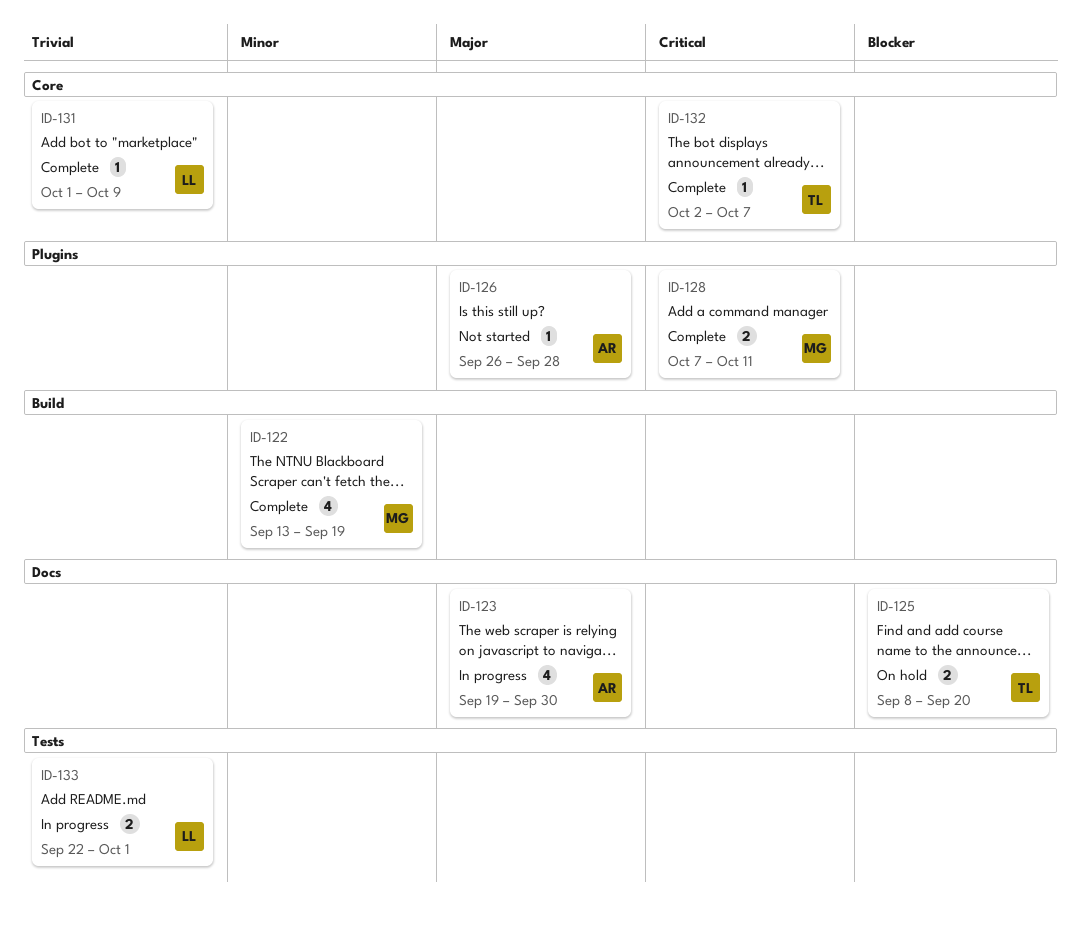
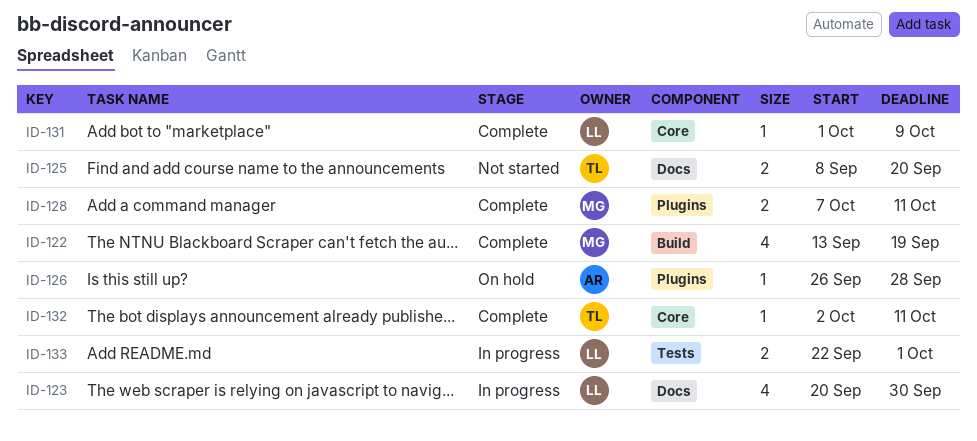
ID-123, owner: AR -> LL
ID-123, start: Sep 19 -> Sep 20
ID-125, status: On hold -> Not started
ID-126, status: Not started -> On hold
ID-132, due: Oct 7 -> Oct 11

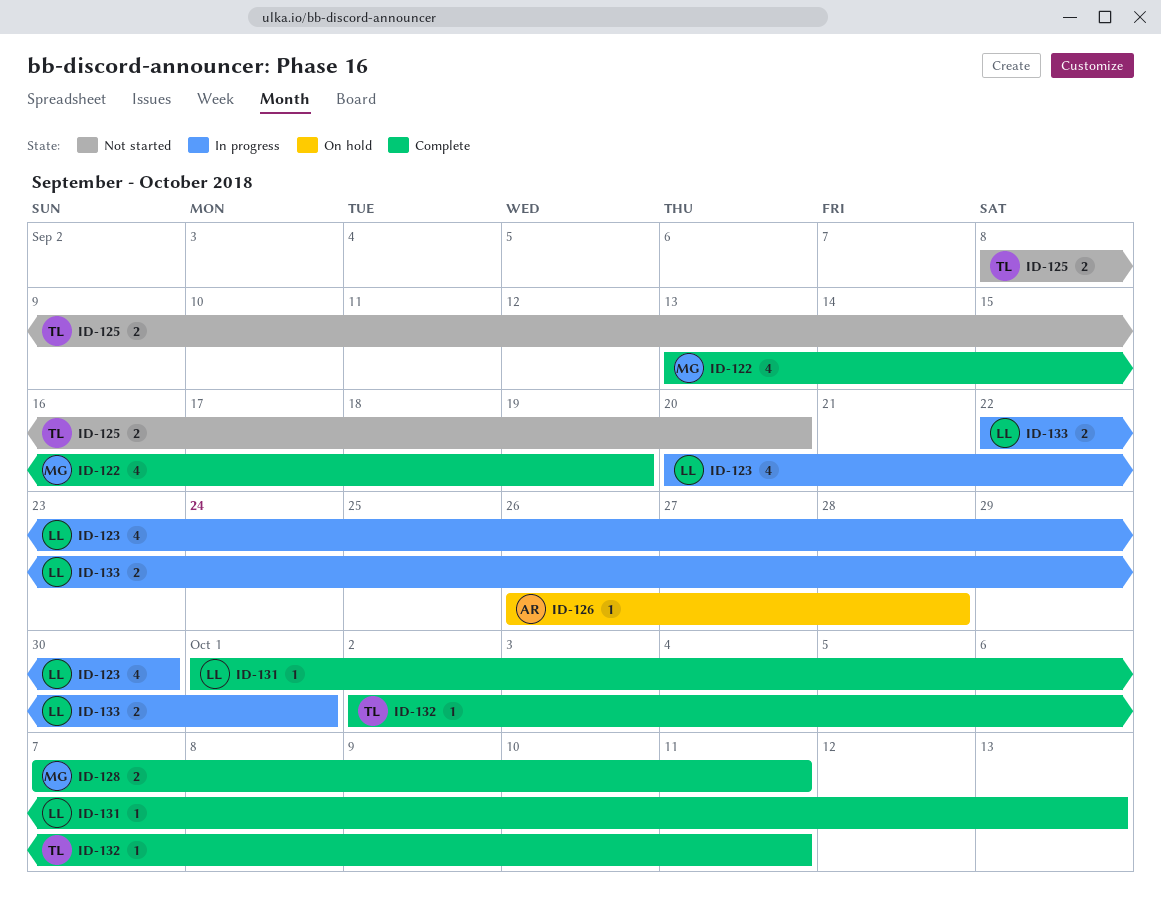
ID-131, due: Oct 9 -> Oct 13

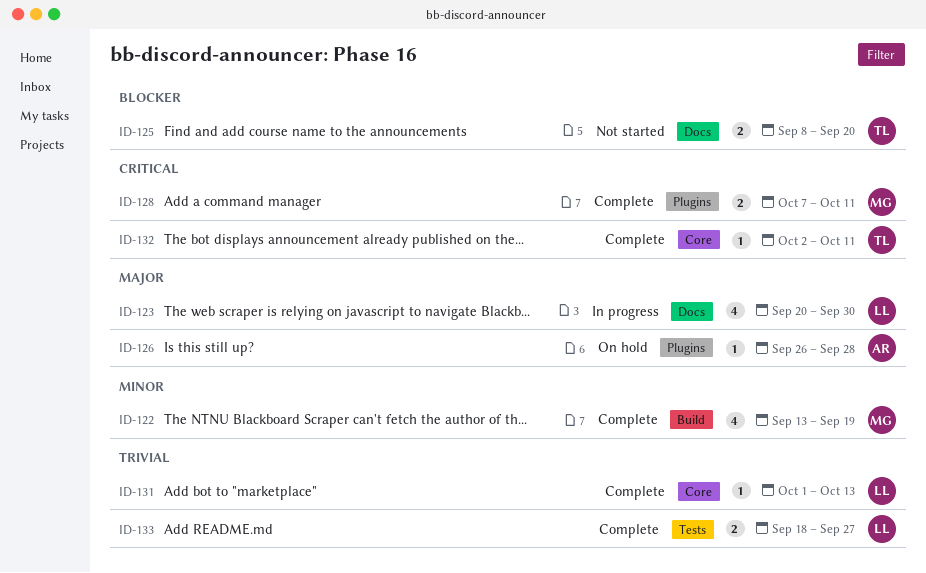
ID-133, status: In progress -> Complete
ID-133, start: Sep 22 -> Sep 18
ID-133, due: Oct 1 -> Sep 27

